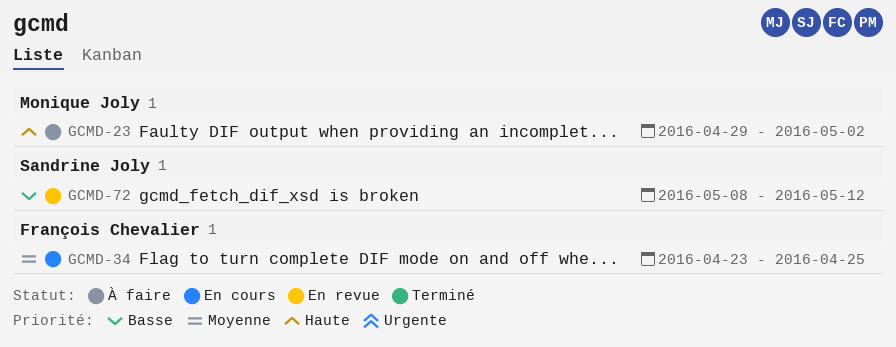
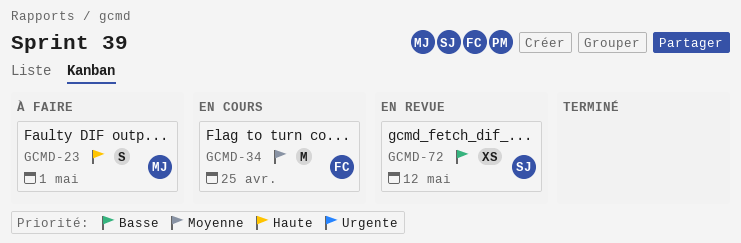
GCMD-23, due: May 2 -> May 1

